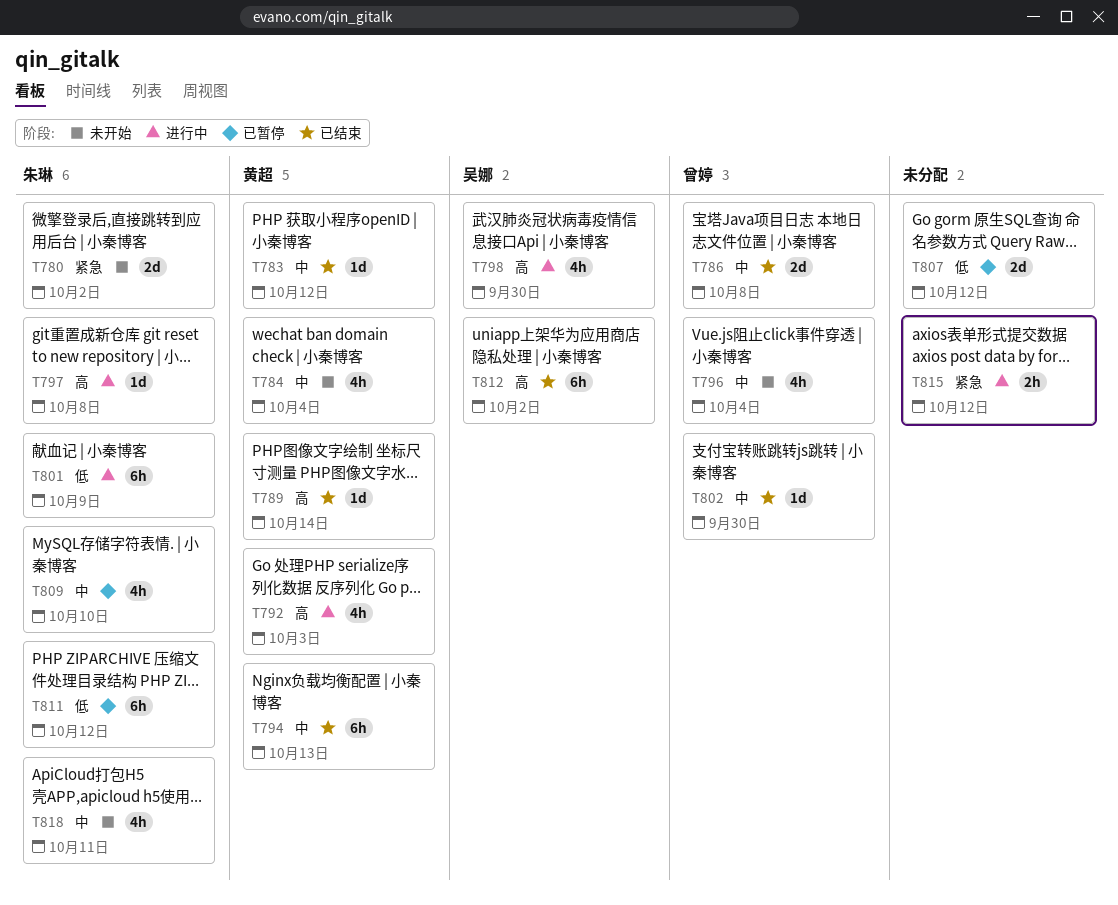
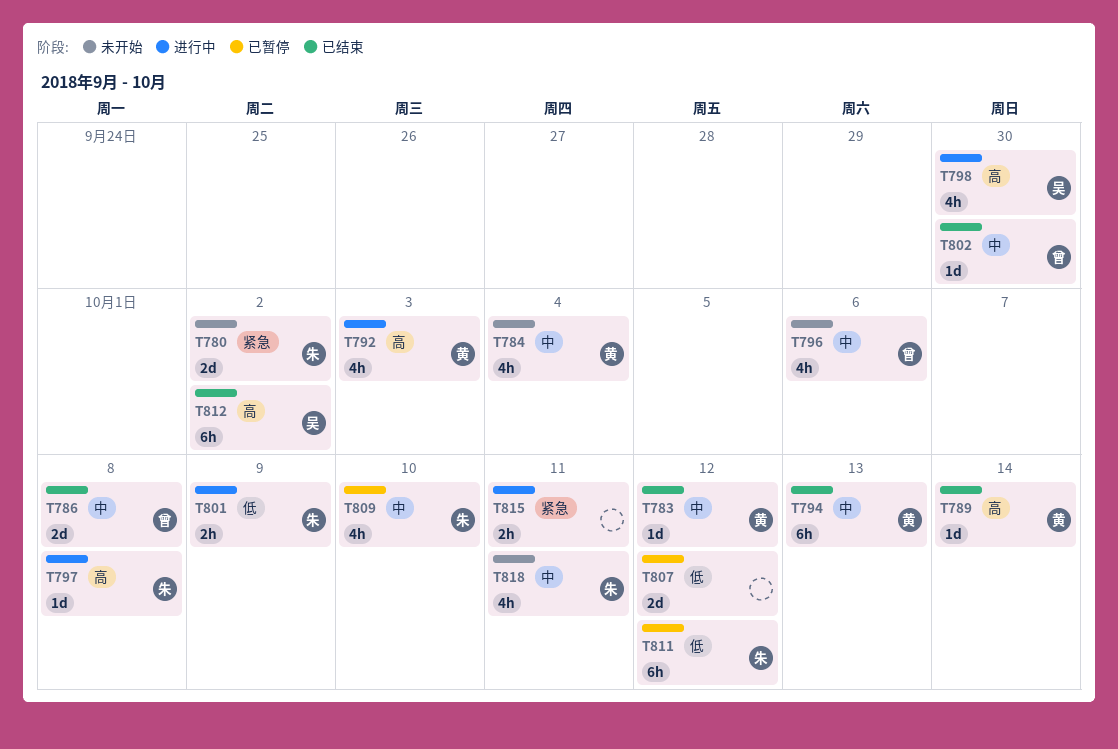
T796, due: Oct 4 -> Oct 6
T801, estimate: 6h -> 2h
T815, due: Oct 12 -> Oct 11

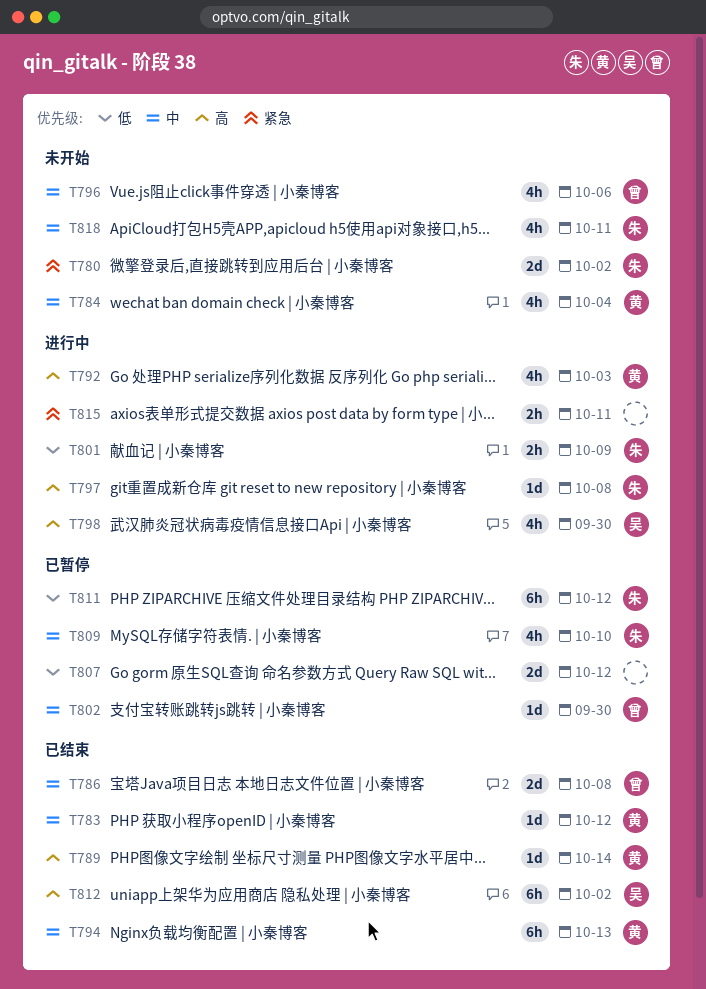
T802, status: 已结束 -> 已暂停

